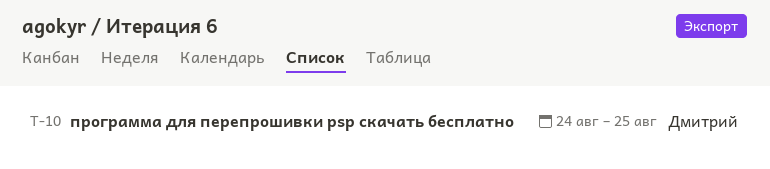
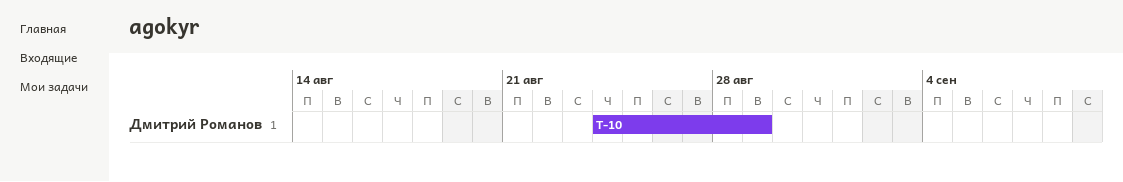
T-10, due: Aug 25 -> Aug 29

